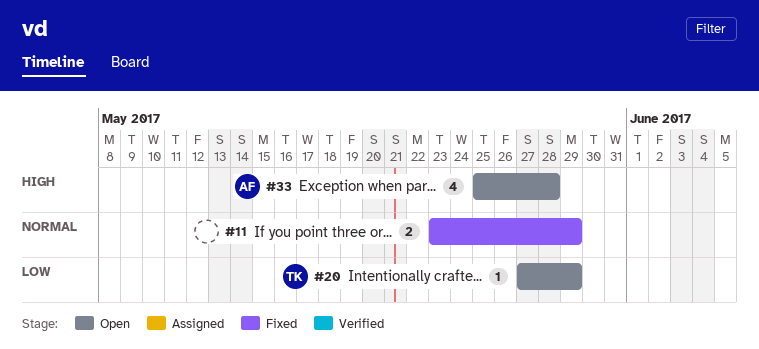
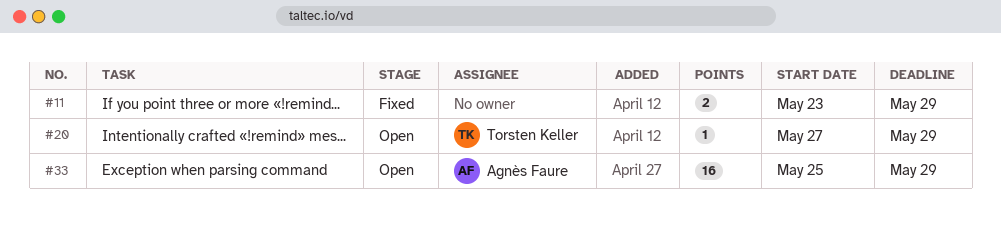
#33, estimate: 4 -> 16
#33, due: May 28 -> May 29

